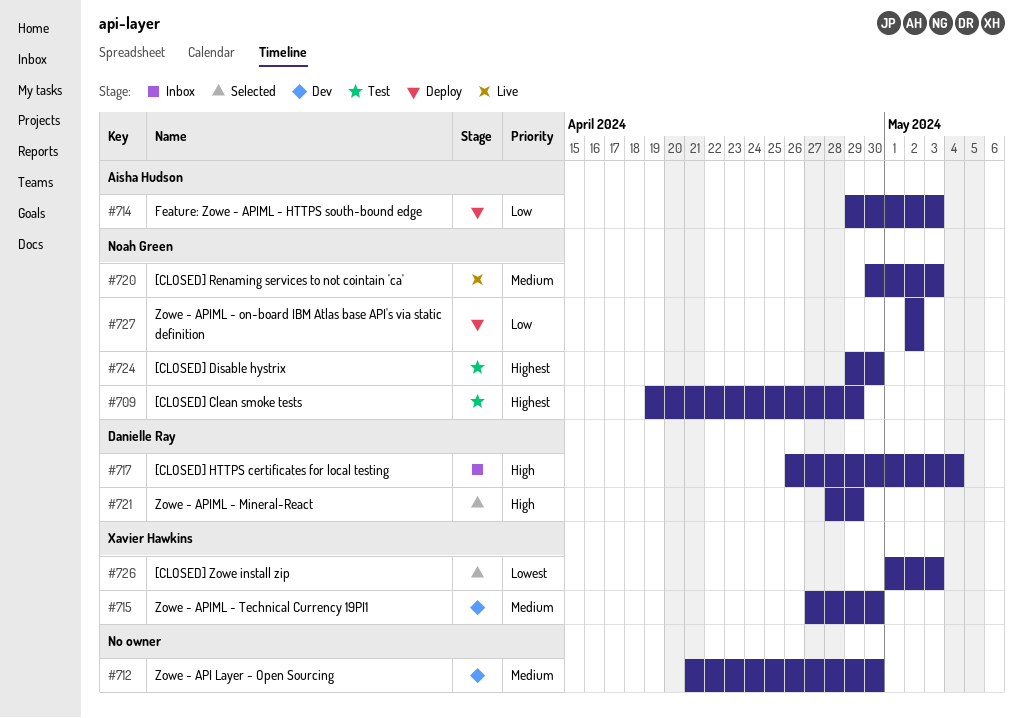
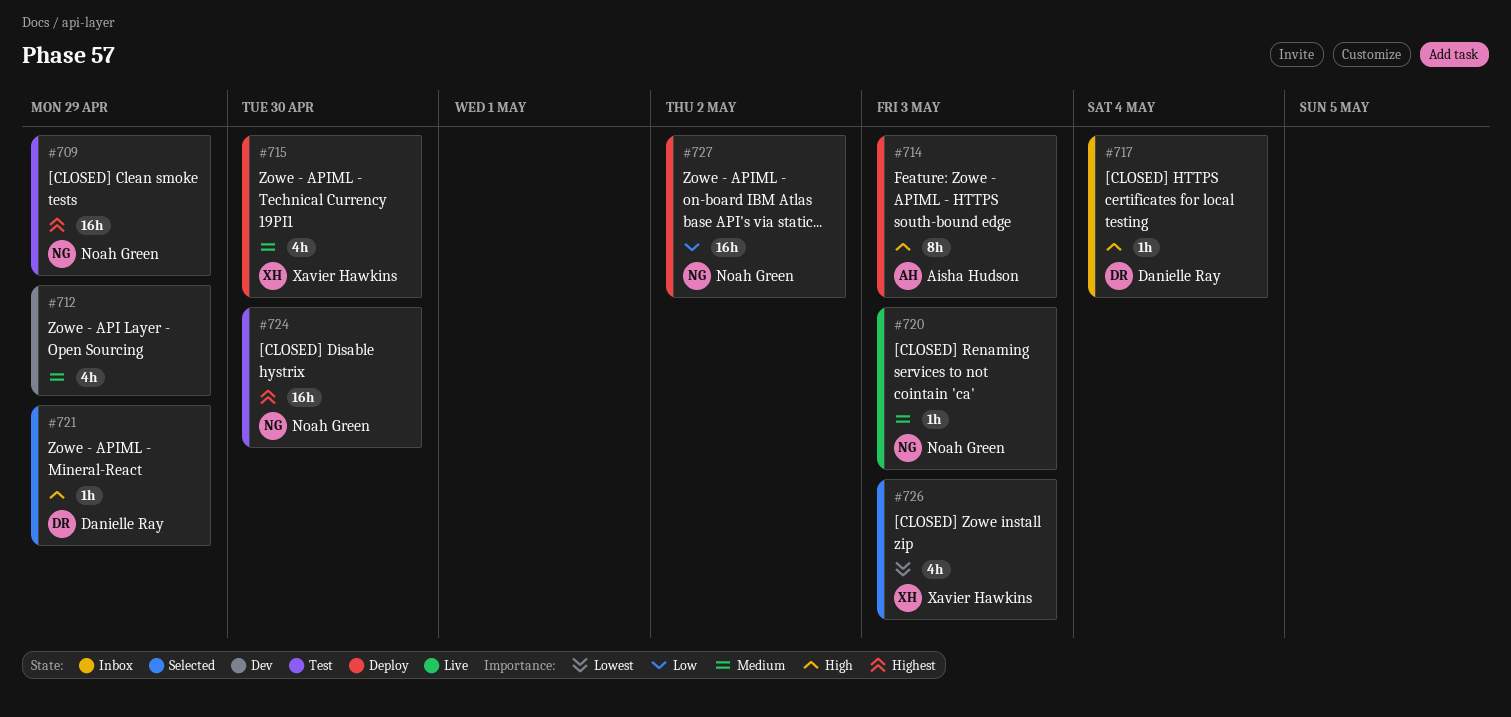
#712, due: Apr 30 -> Apr 29
#714, priority: Low -> High
#715, status: Dev -> Deploy

